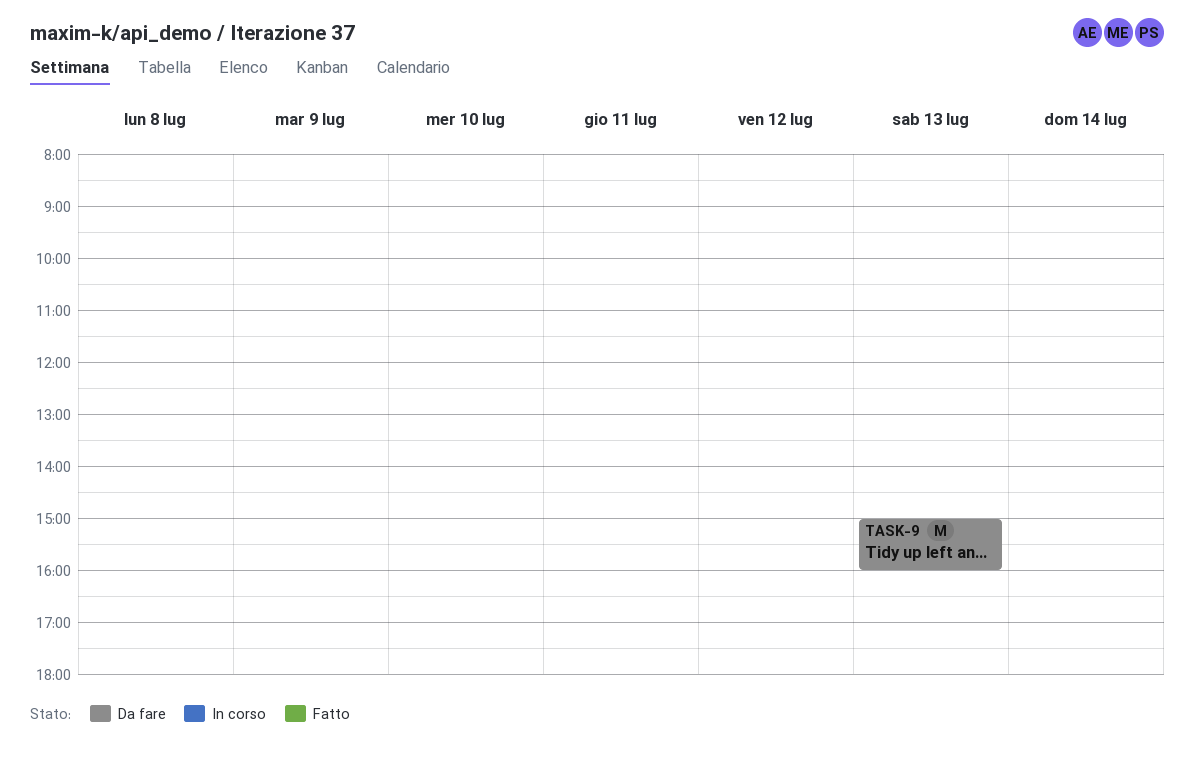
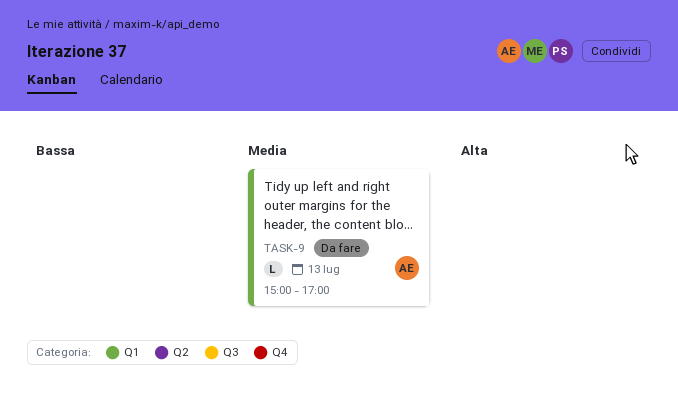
TASK-9, estimate: M -> L
TASK-9, ends: 16:00 -> 17:00

